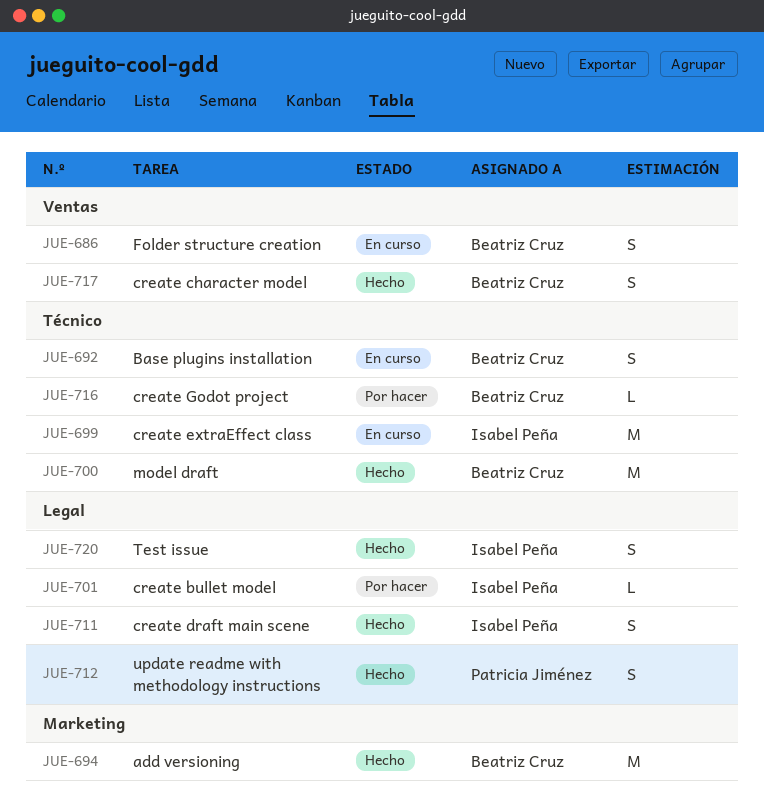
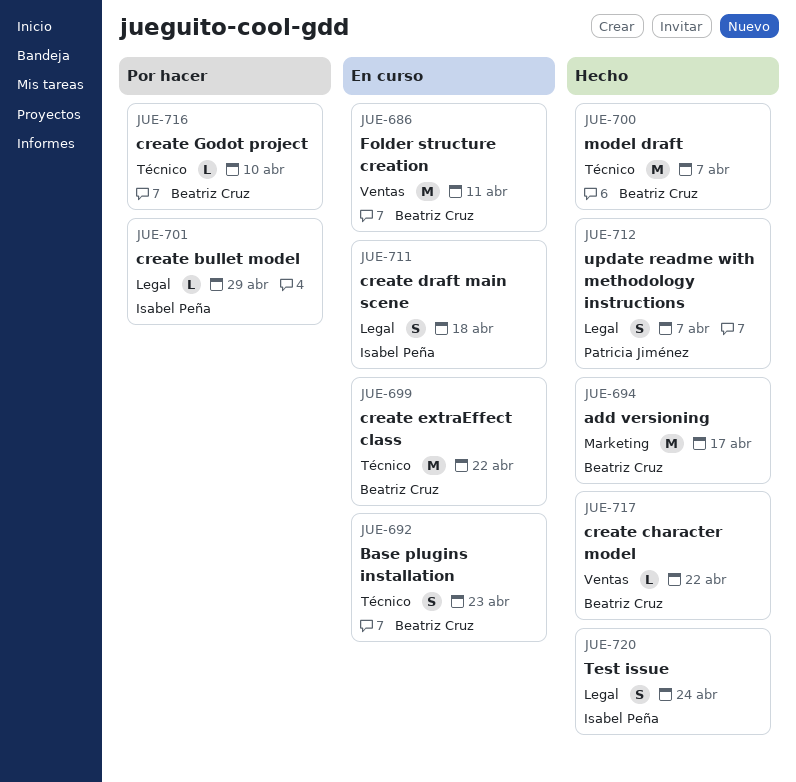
JUE-686, estimate: S -> M
JUE-699, owner: Isabel Peña -> Beatriz Cruz
JUE-711, status: Hecho -> En curso
JUE-717, estimate: S -> L

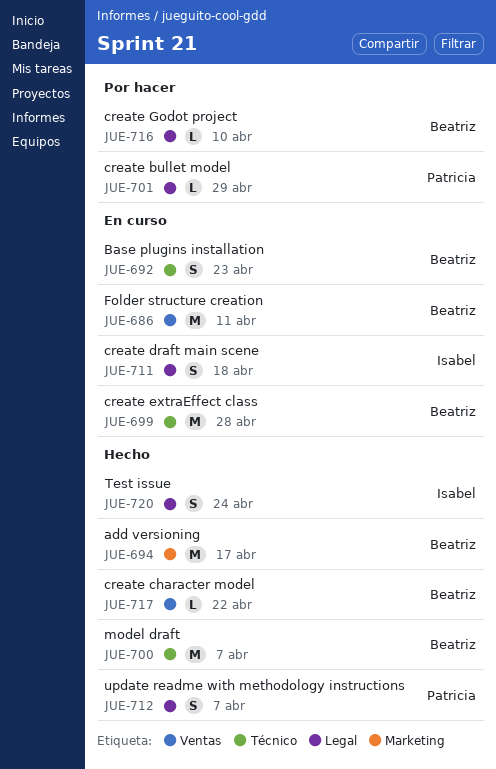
JUE-699, due: Apr 22 -> Apr 28
JUE-701, owner: Isabel Peña -> Patricia Jiménez
JUE-716, label: Técnico -> Legal

